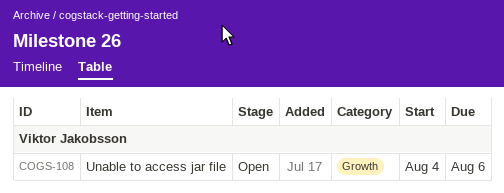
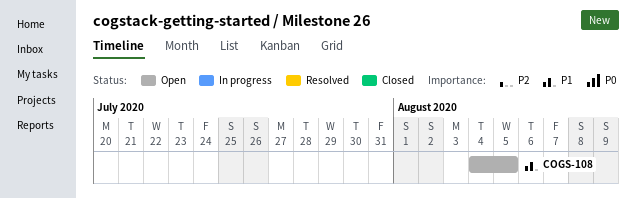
COGS-108, due: Aug 6 -> Aug 5

